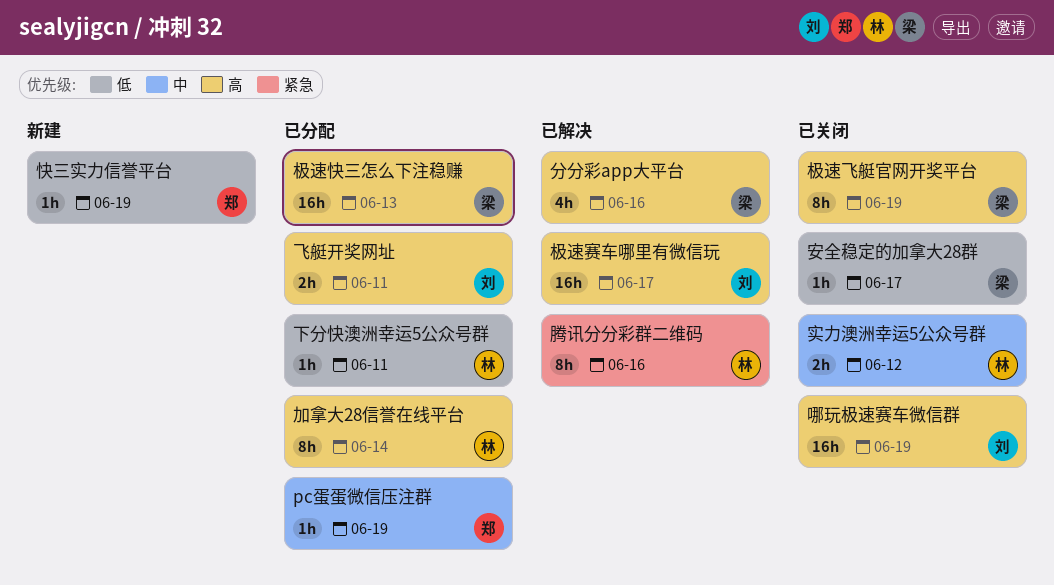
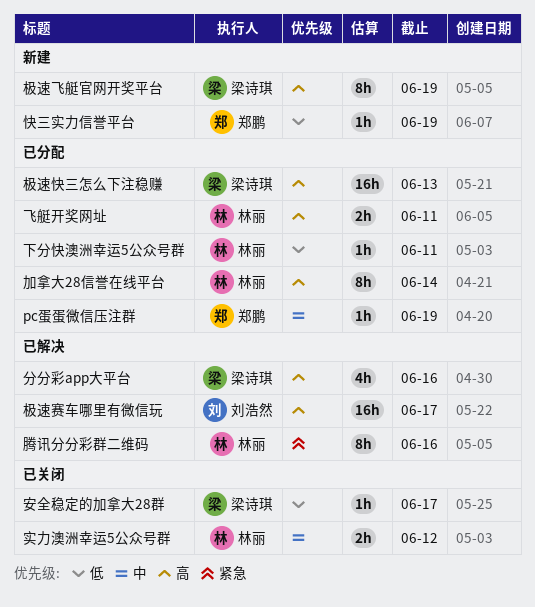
哪玩极速赛车微信群: present -> none
极速飞艇官网开奖平台, status: 已关闭 -> 新建
飞艇开奖网址, owner: 刘浩然 -> 林丽

